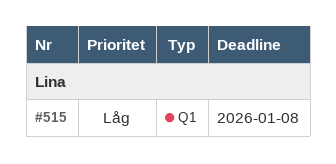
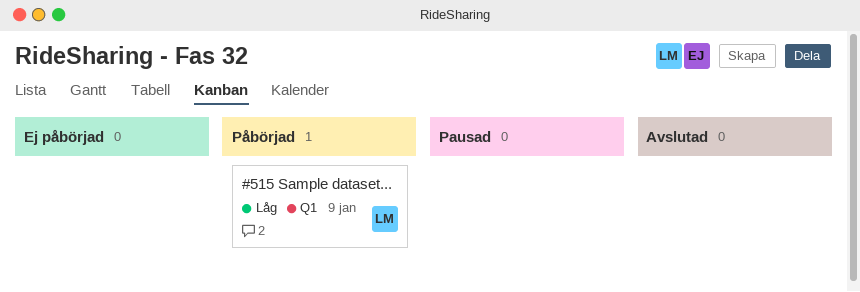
#515, due: Jan 8 -> Jan 9

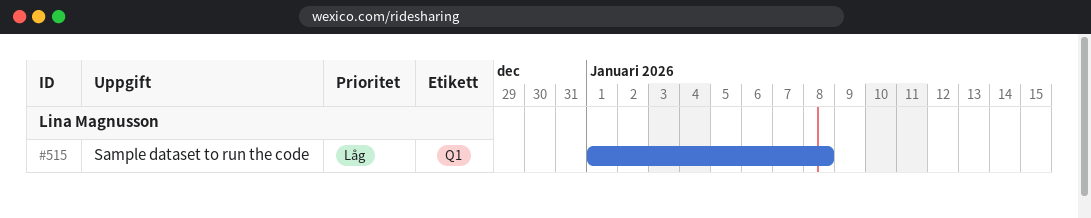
#515, due: Jan 9 -> Jan 8

